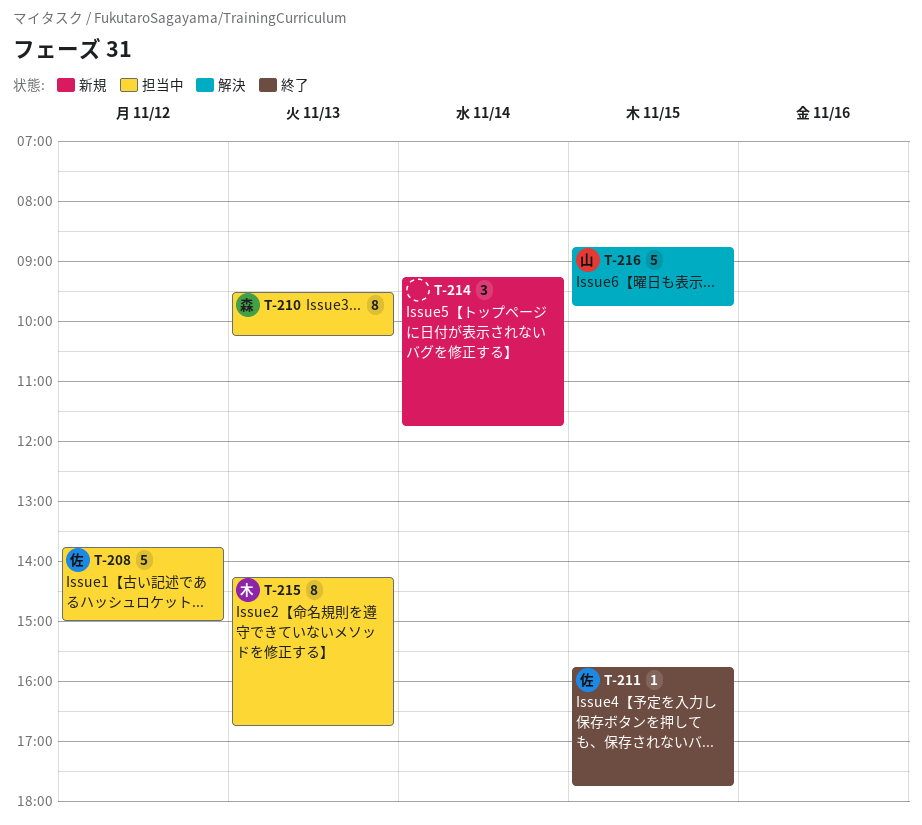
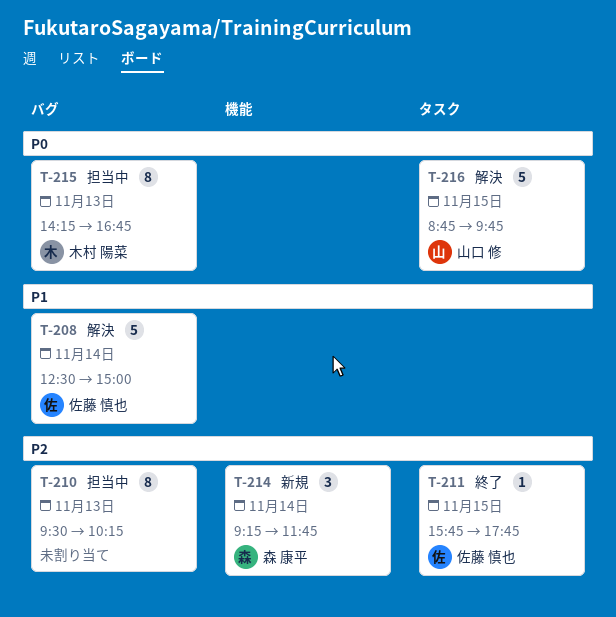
T-208, status: 担当中 -> 解決
T-208, day: Nov 12 -> Nov 14
T-208, begins: 13:45 -> 12:30
T-210, owner: 森 康平 -> none
T-214, owner: none -> 森 康平

